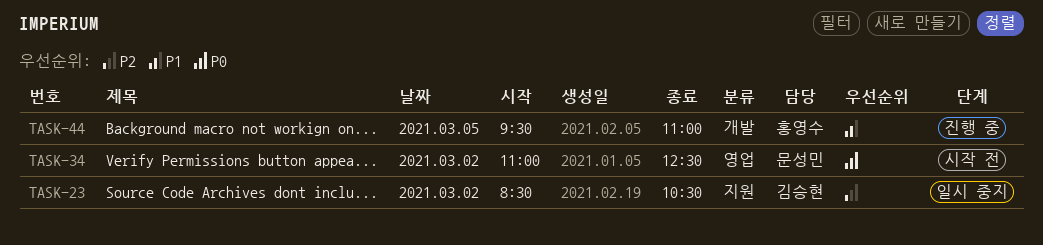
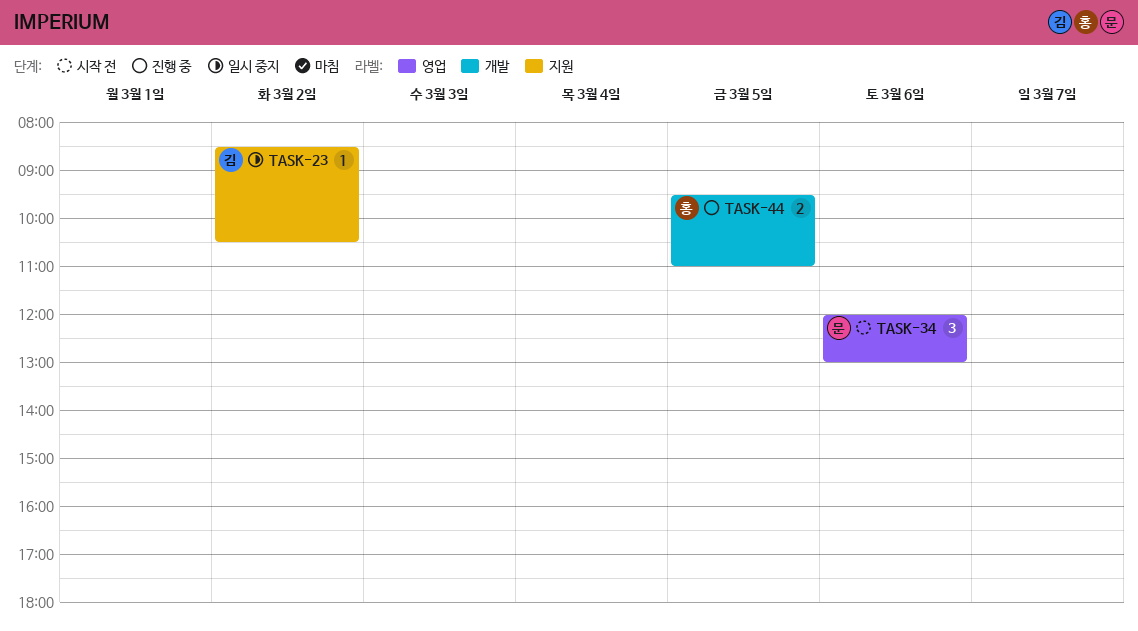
TASK-34, day: Mar 2 -> Mar 6
TASK-34, begins: 11:00 -> 12:00
TASK-34, ends: 12:30 -> 13:00

